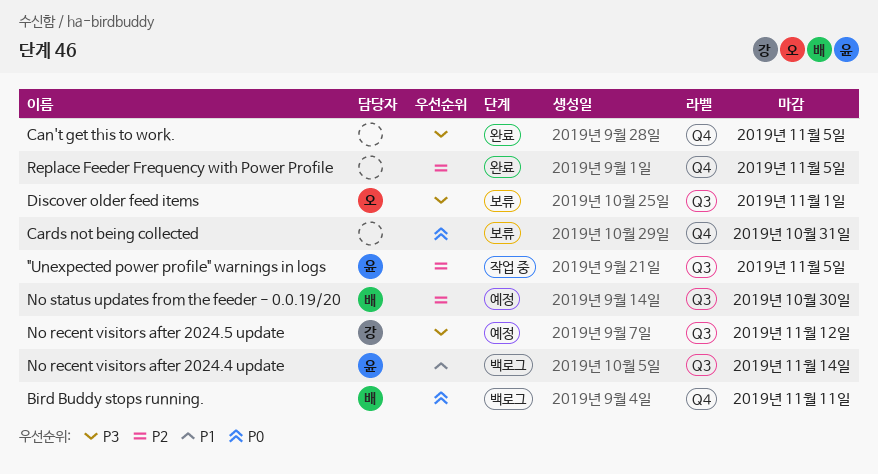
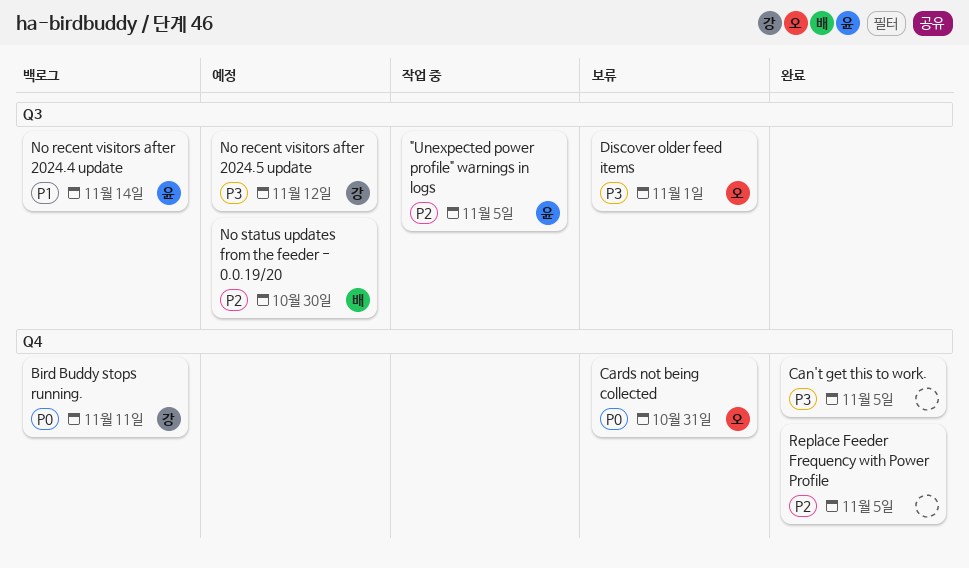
Bird Buddy stops running., owner: 배 -> 강
Cards not being collected, owner: none -> 오

